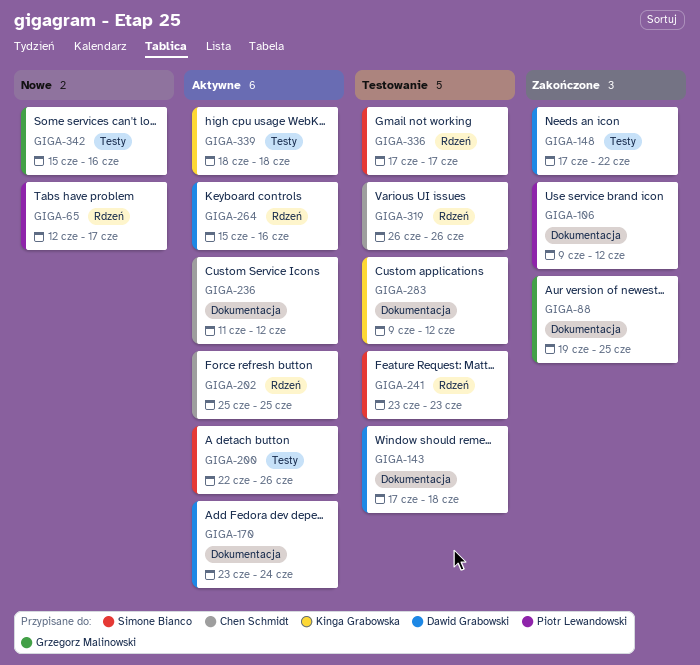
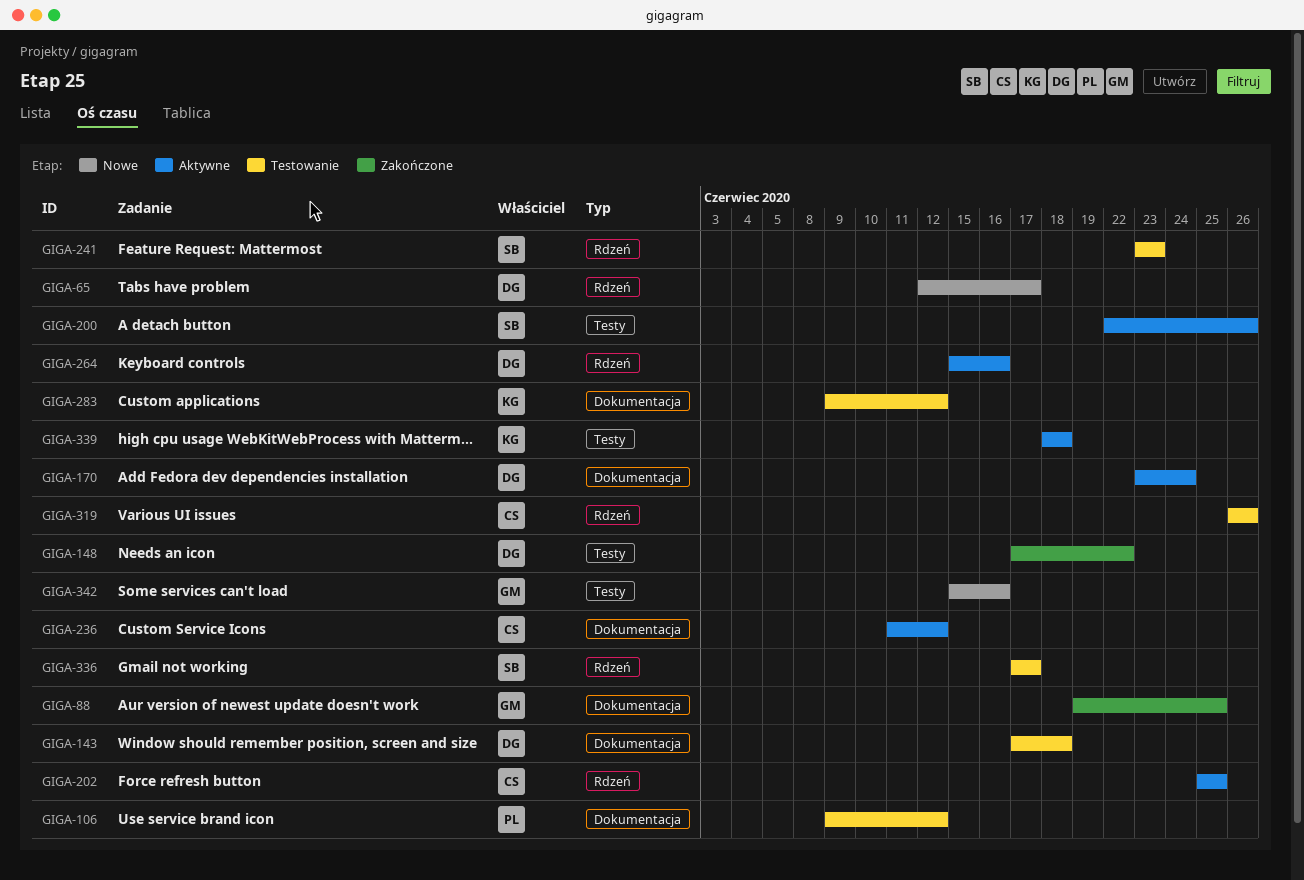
GIGA-65, owner: Piotr Lewandowski -> Dawid Grabowski
GIGA-106, status: Zakończone -> Testowanie

